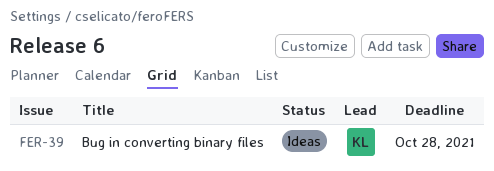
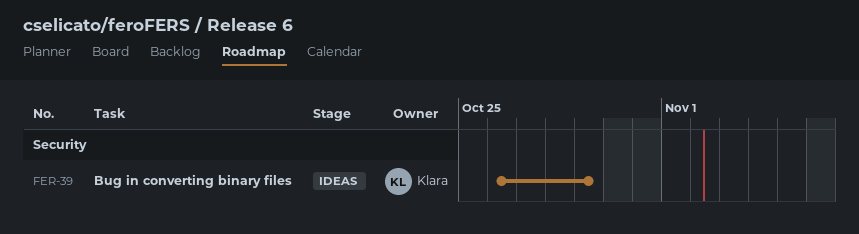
FER-39, due: Oct 28 -> Oct 29

